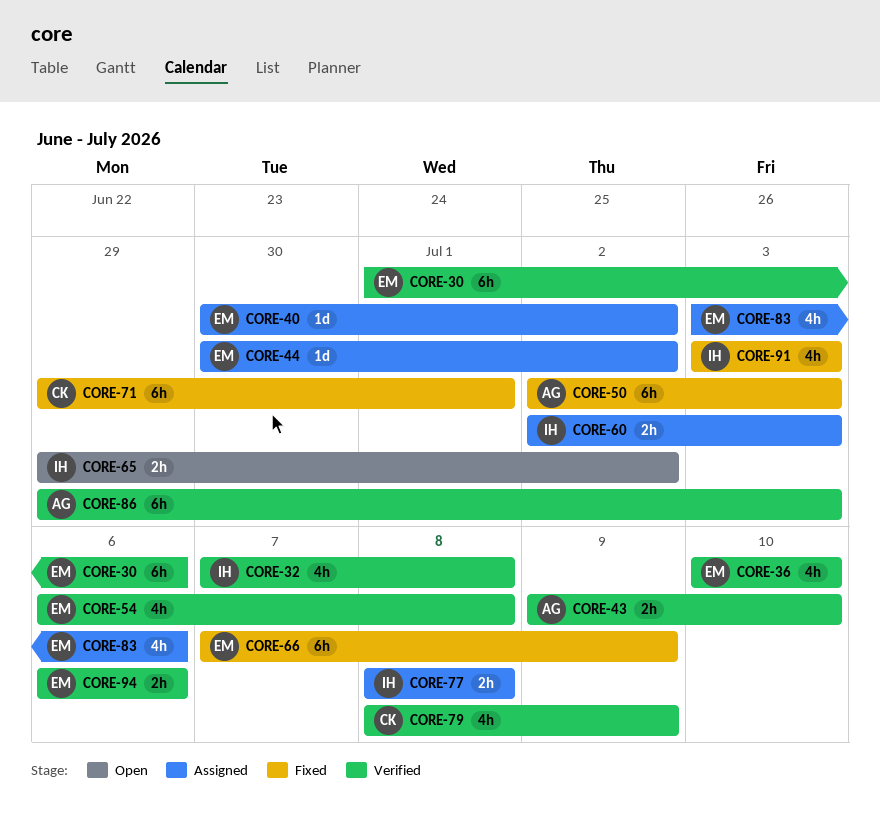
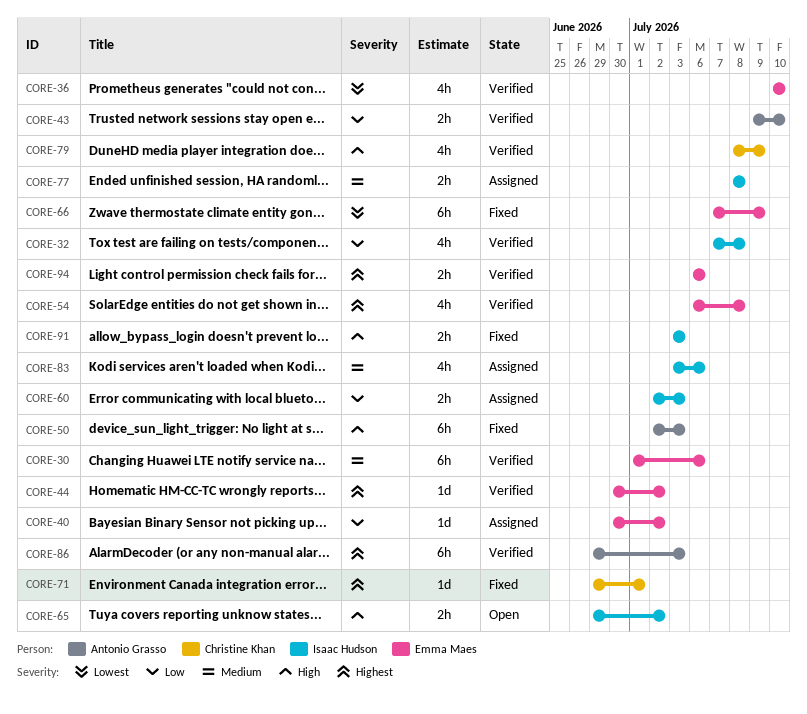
CORE-44, status: Assigned -> Verified
CORE-71, estimate: 6h -> 1d
CORE-83, owner: Emma Maes -> Isaac Hudson
CORE-91, estimate: 4h -> 2h

